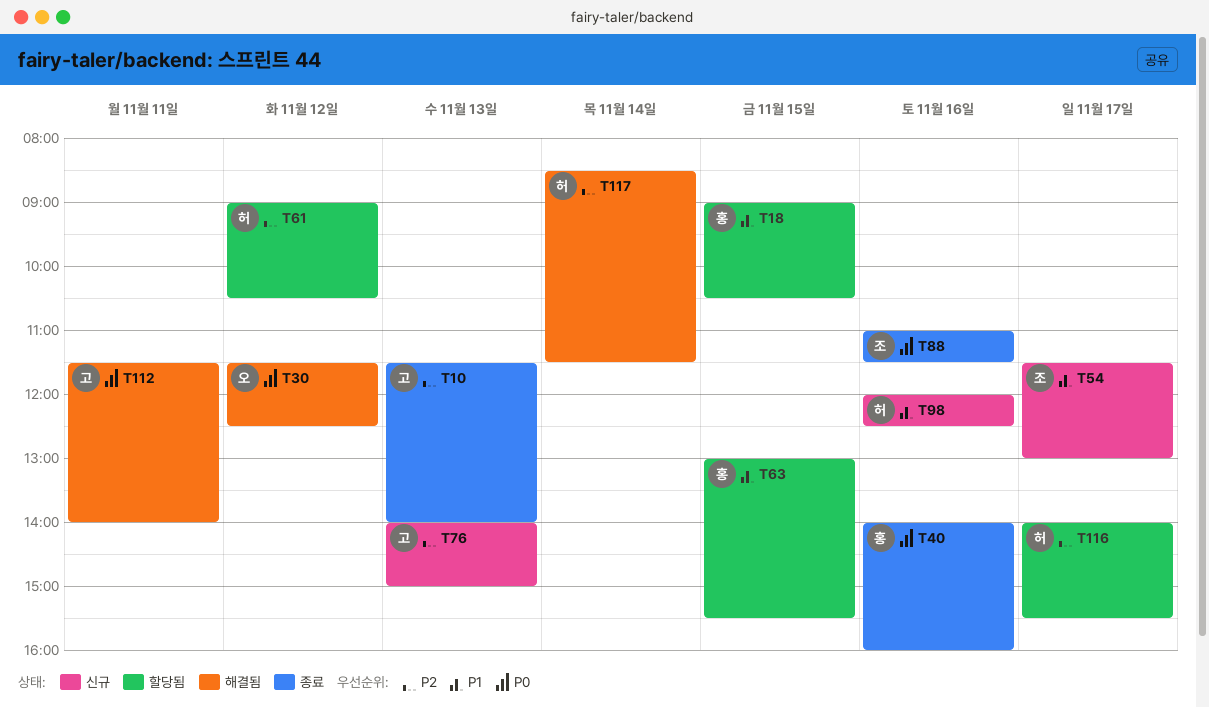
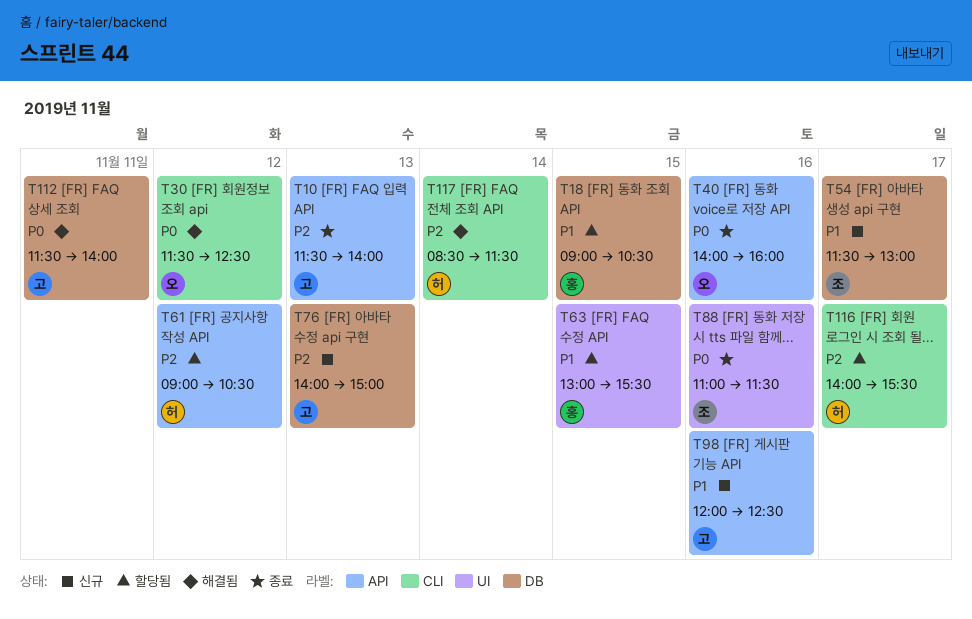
T40, owner: 홍 -> 오
T98, owner: 허 -> 고

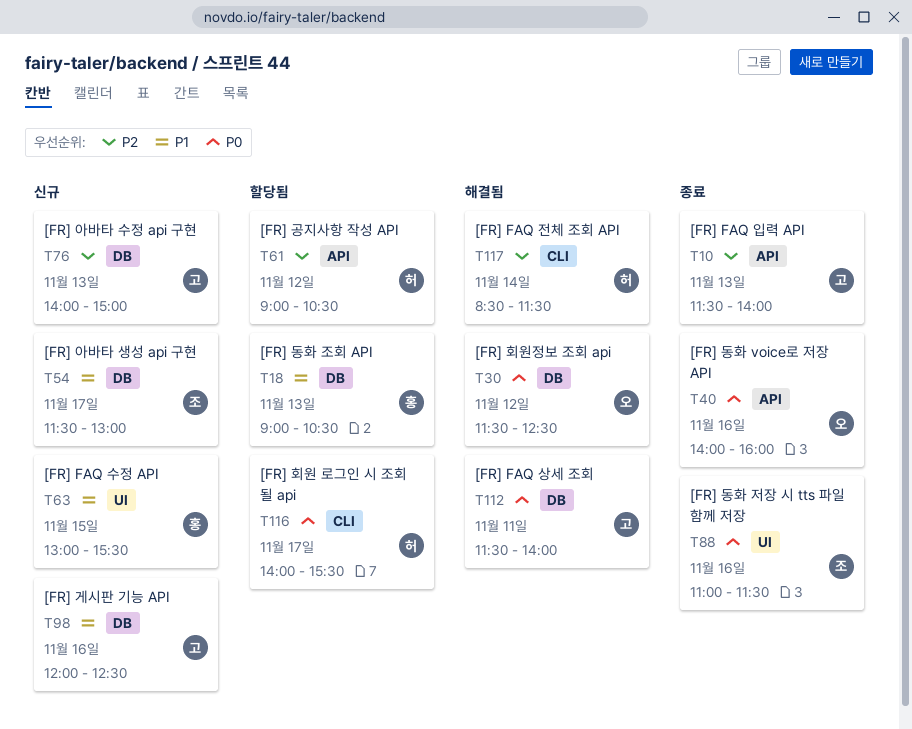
T18, day: Nov 15 -> Nov 13
T30, label: CLI -> DB
T63, status: 할당됨 -> 신규
T98, label: API -> DB
T116, priority: P2 -> P0

